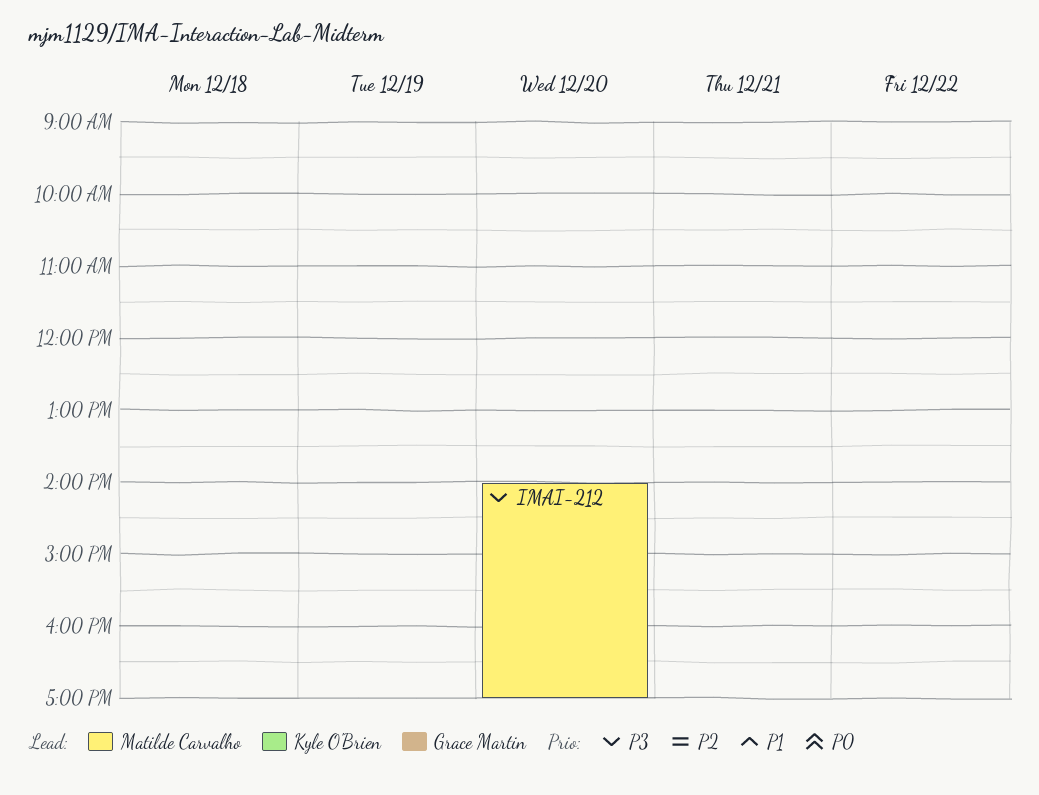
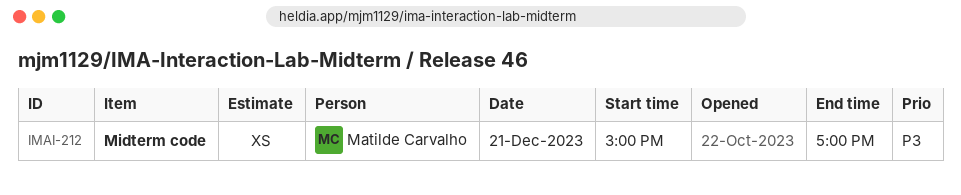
IMAI-212, day: Dec 20 -> Dec 21
IMAI-212, begins: 14:00 -> 15:00

